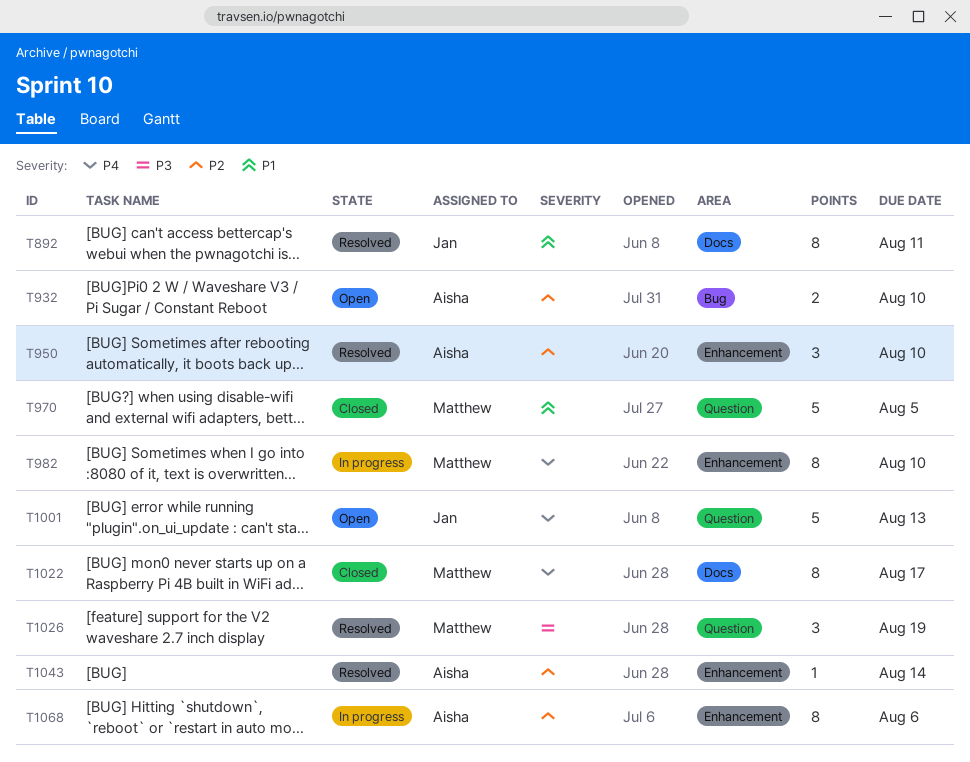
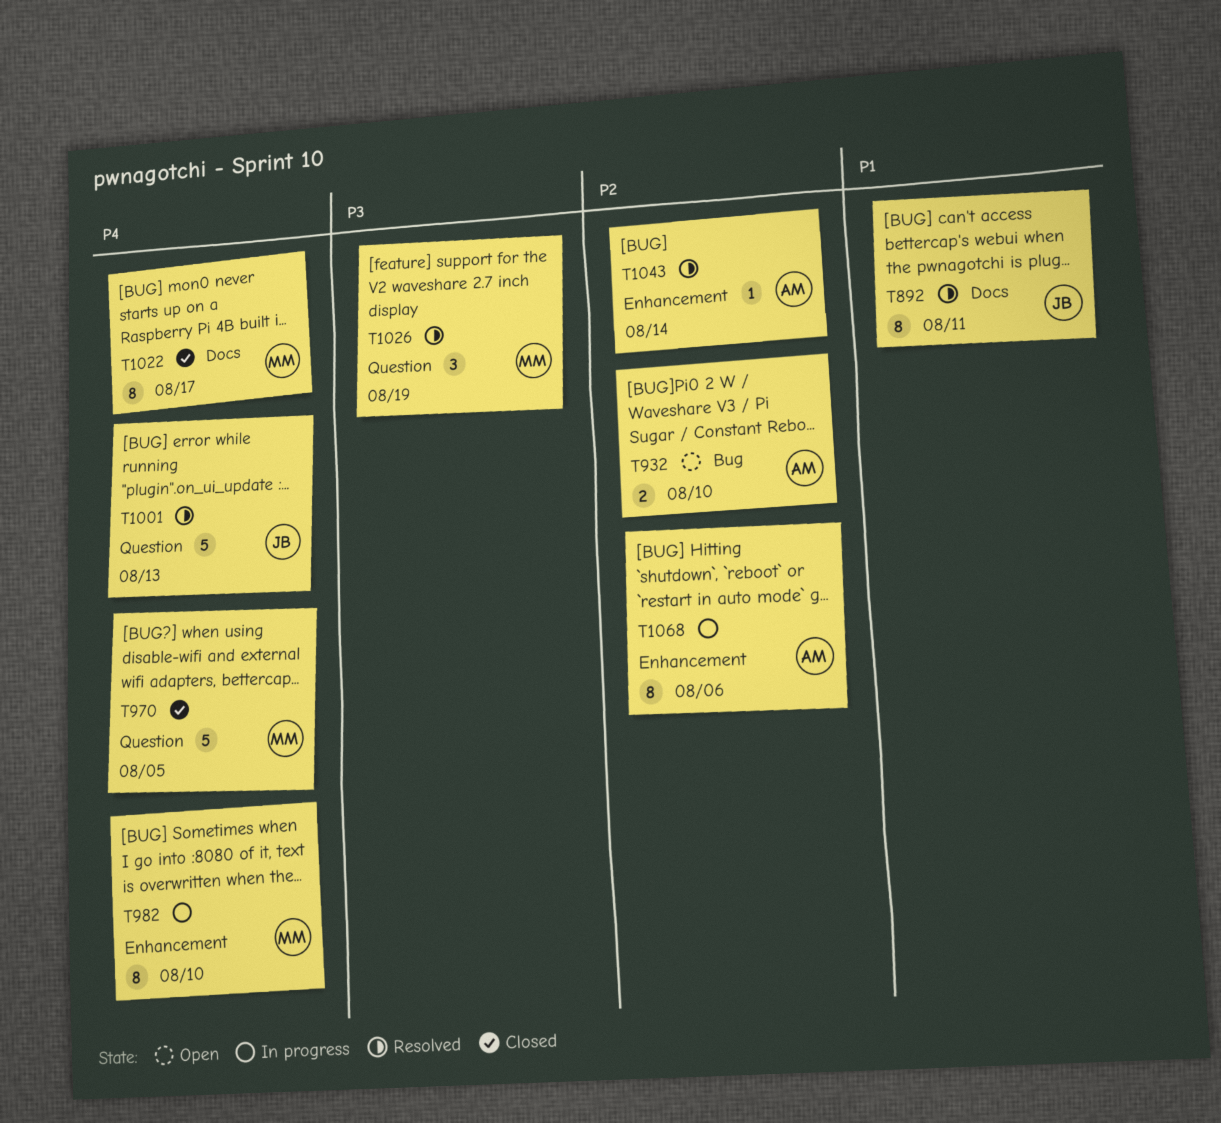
T950: present -> none
T970, priority: P1 -> P4
T1001, status: Open -> Resolved

